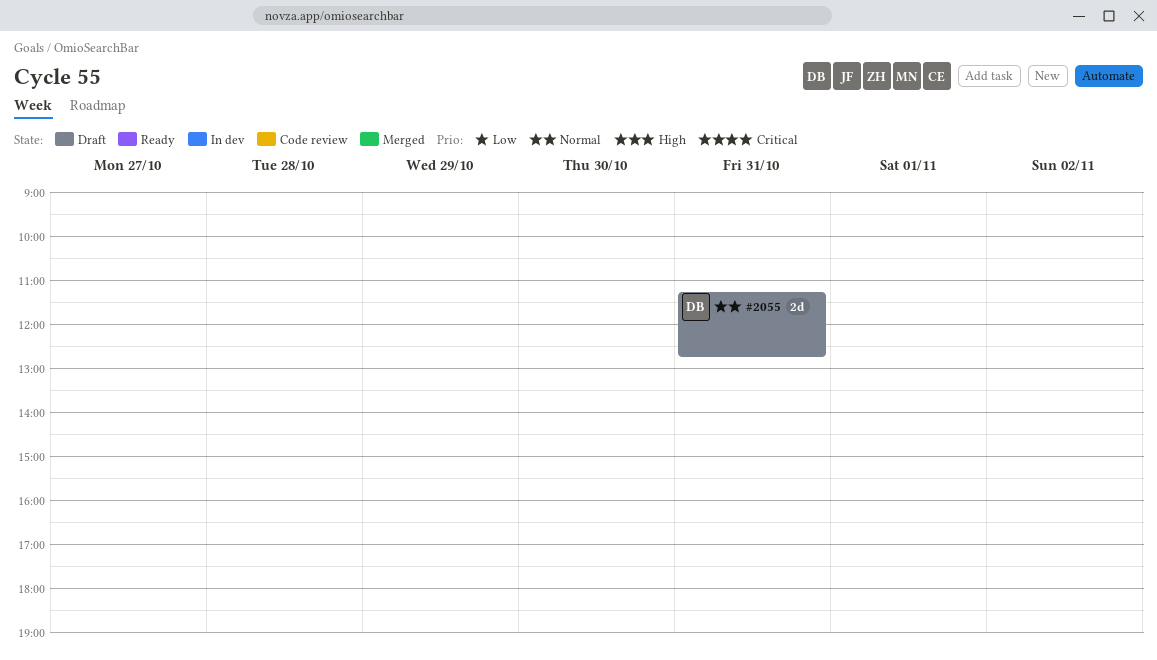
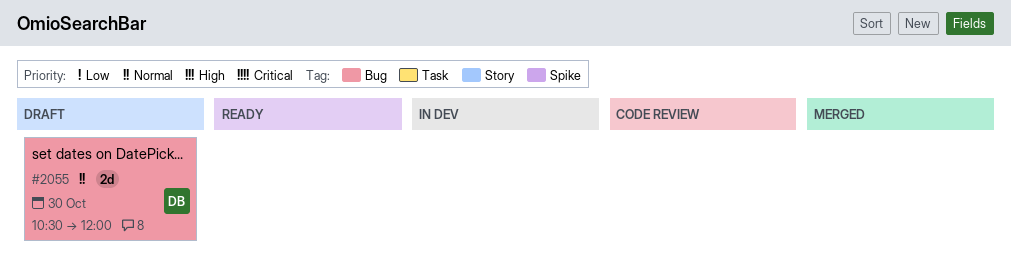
#2055, day: Oct 31 -> Oct 30
#2055, begins: 11:15 -> 10:30
#2055, ends: 12:45 -> 12:00

